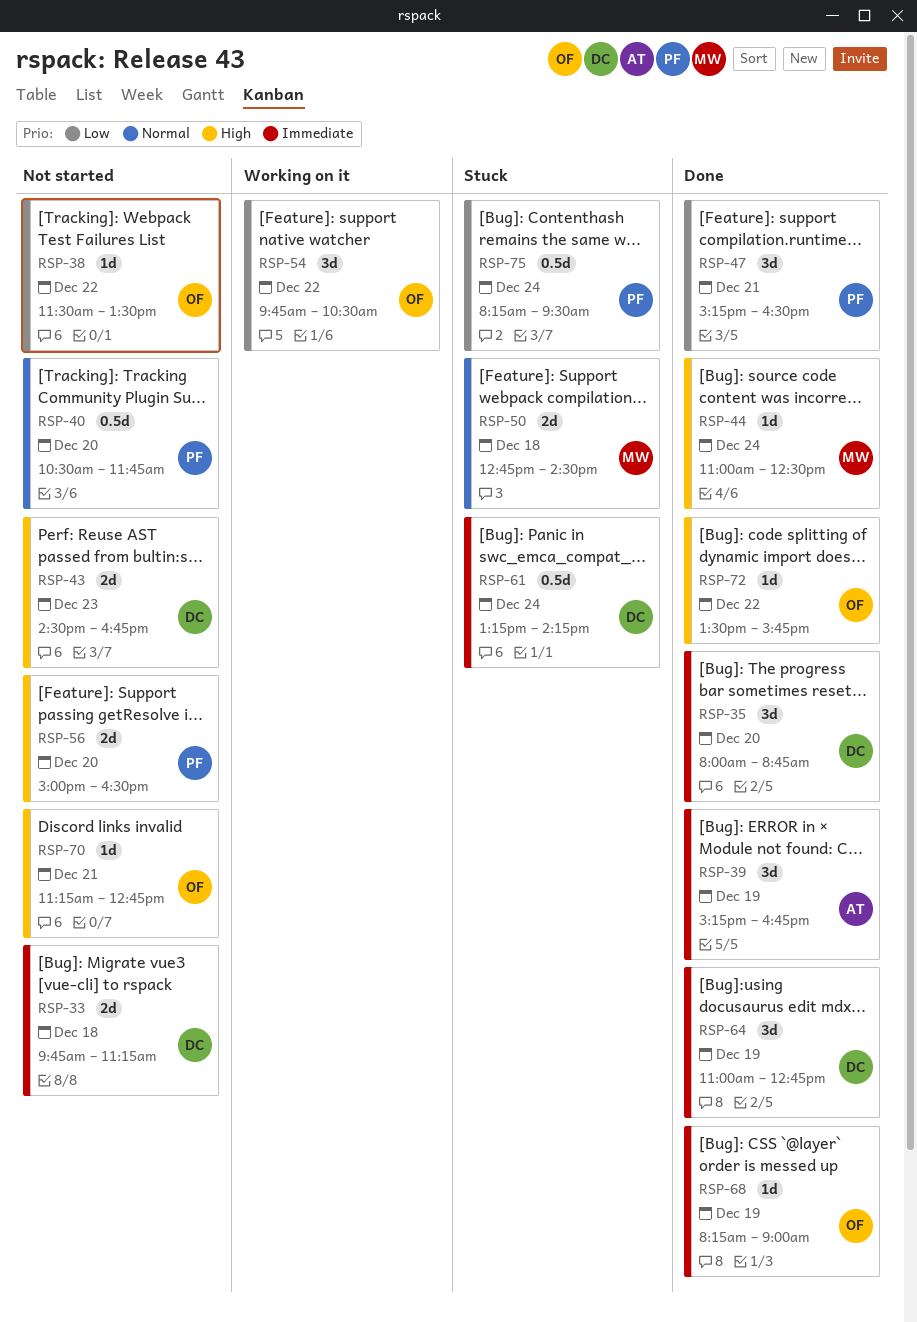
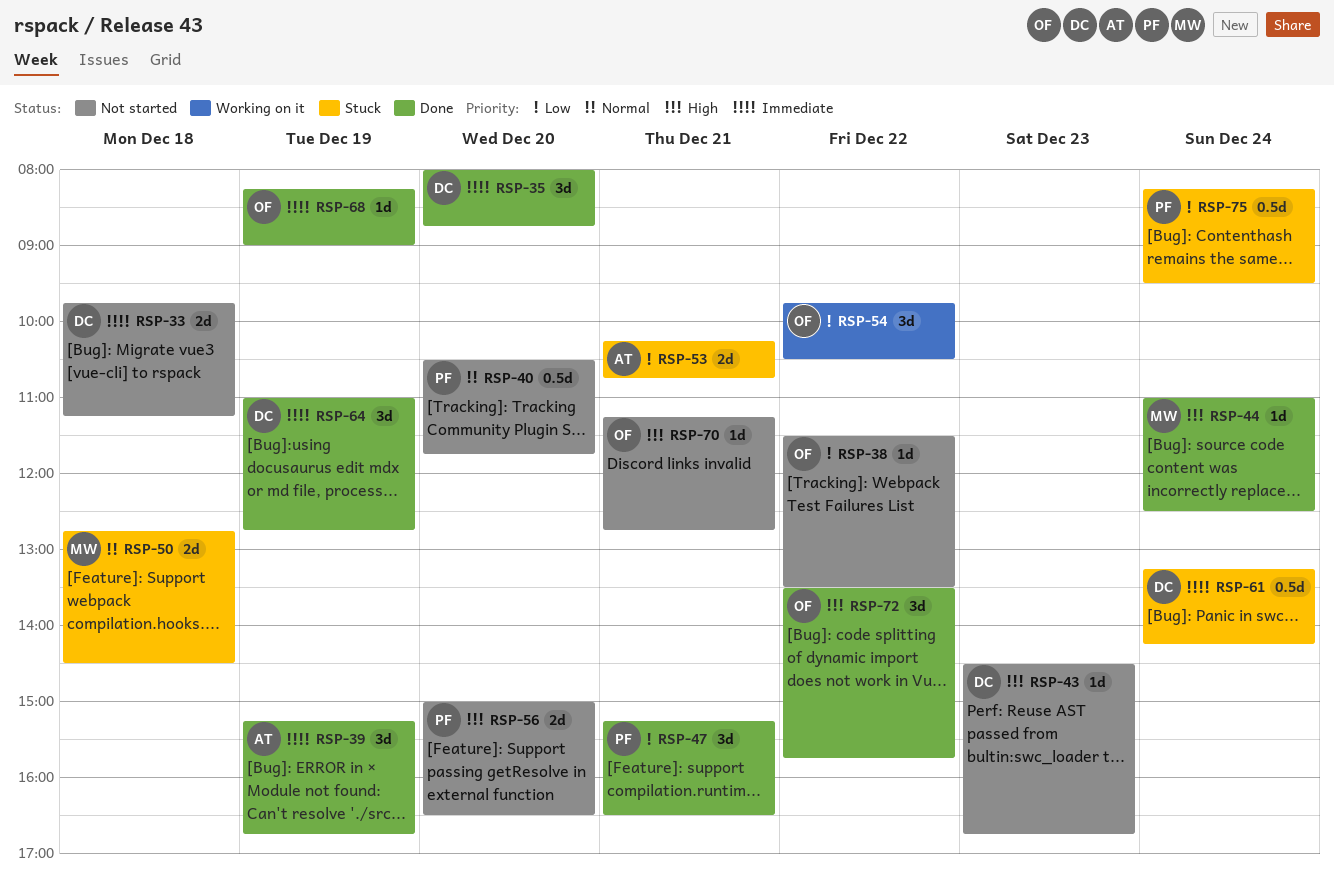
RSP-43, estimate: 2d -> 1d
RSP-53: none -> present
RSP-72, estimate: 1d -> 3d

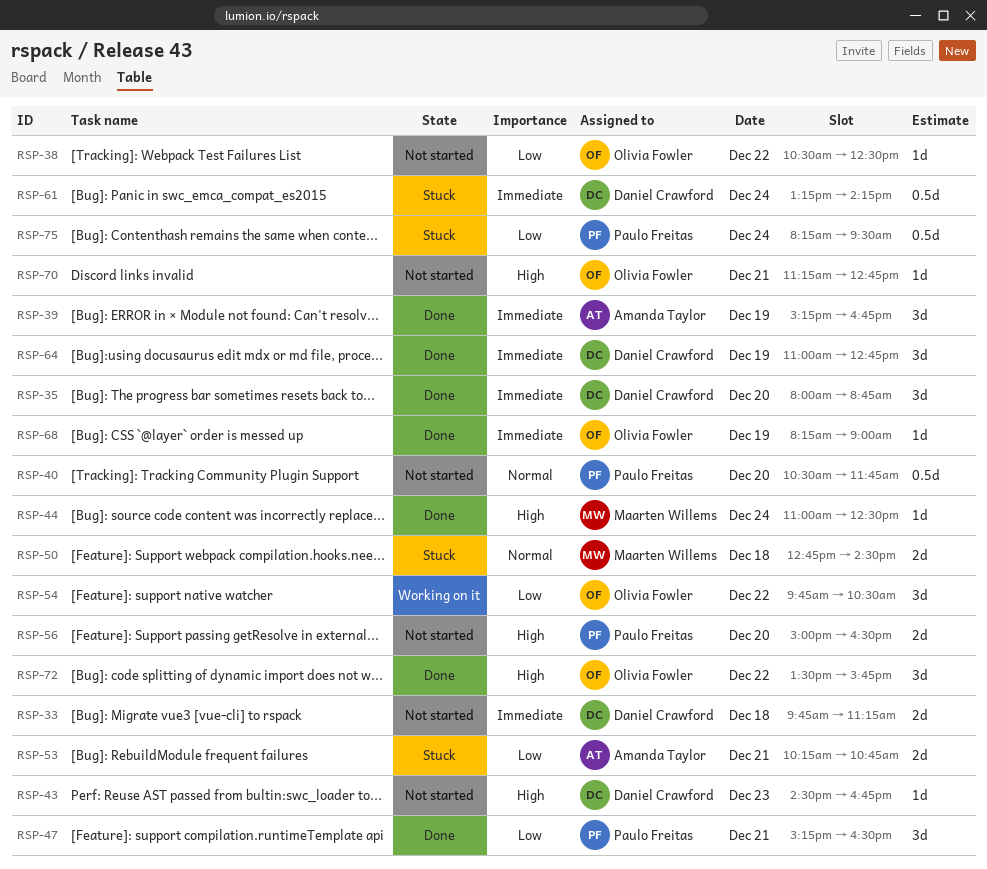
RSP-38, begins: 11:30 -> 10:30
RSP-38, ends: 13:30 -> 12:30

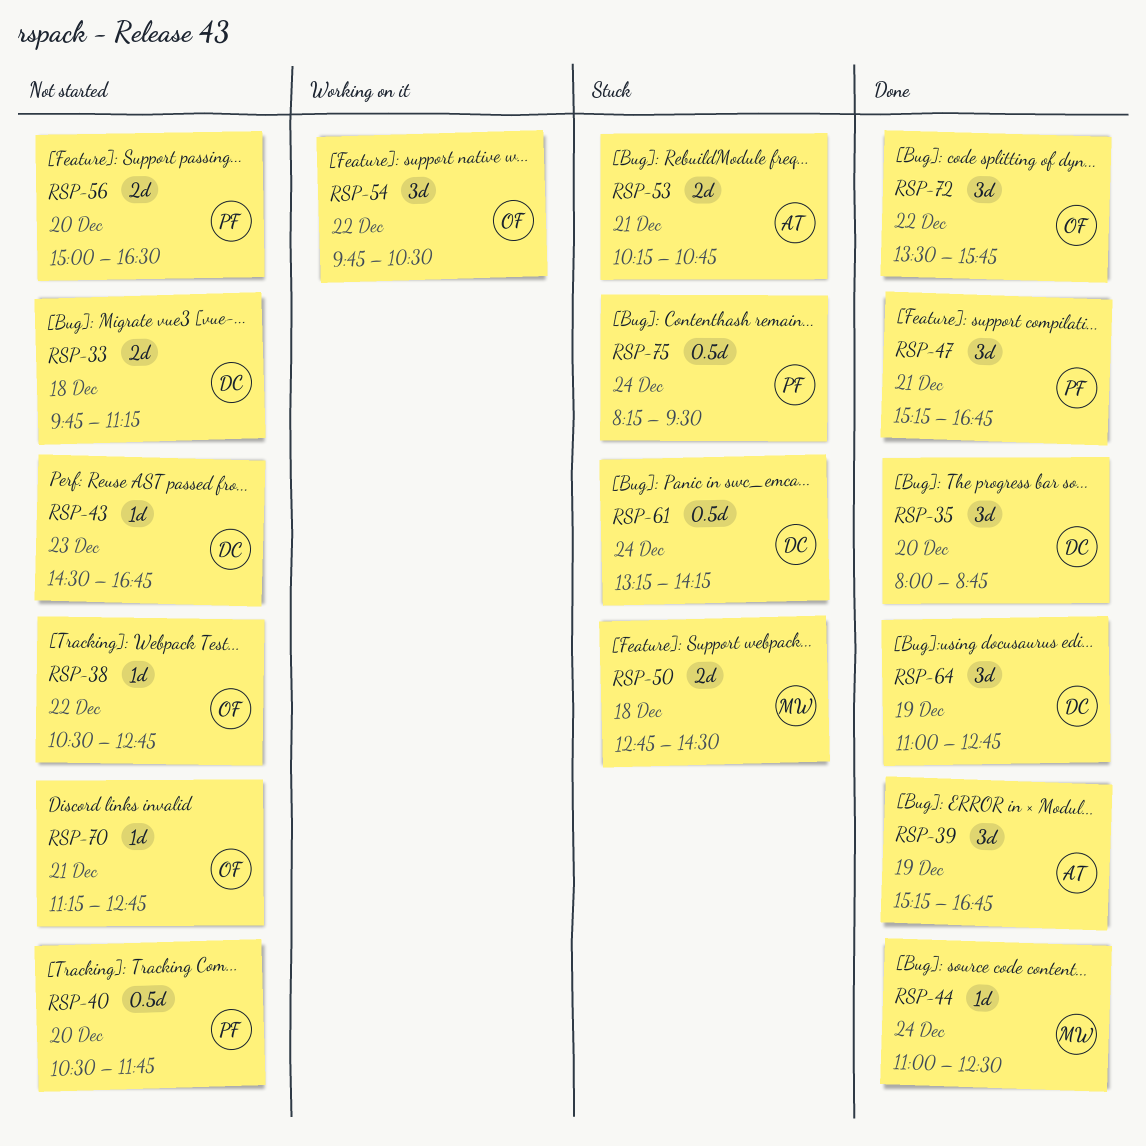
RSP-38, ends: 12:30 -> 12:45
RSP-47, ends: 16:30 -> 16:45
RSP-68: present -> none

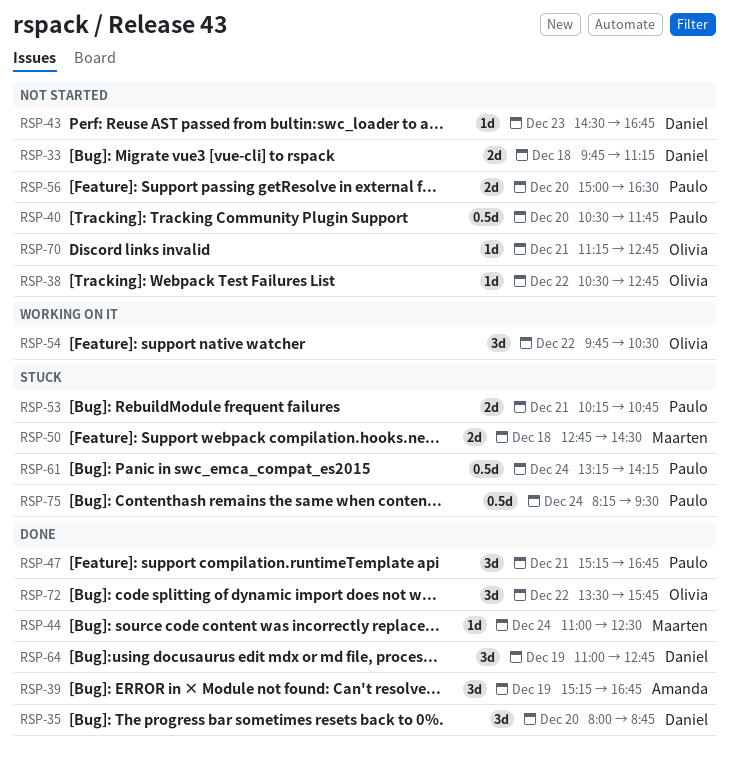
RSP-53, owner: Amanda -> Paulo
RSP-61, owner: Daniel -> Paulo

